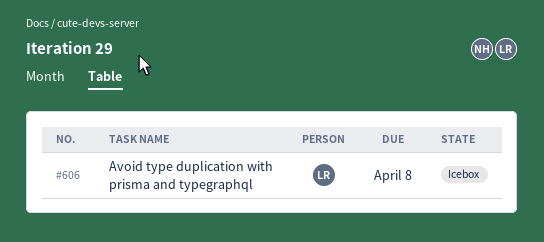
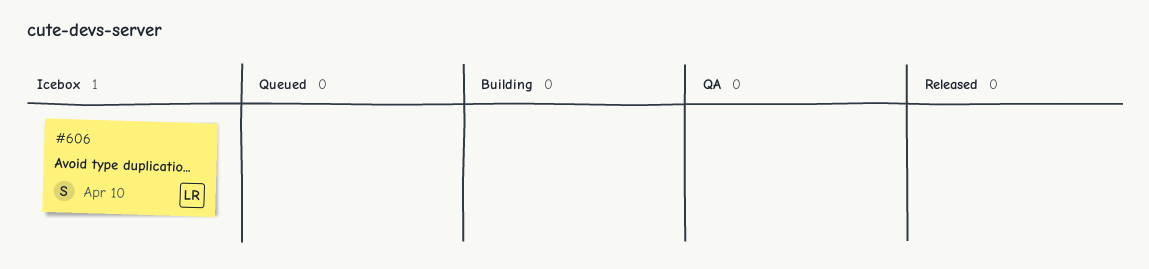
#606, due: Apr 8 -> Apr 10

